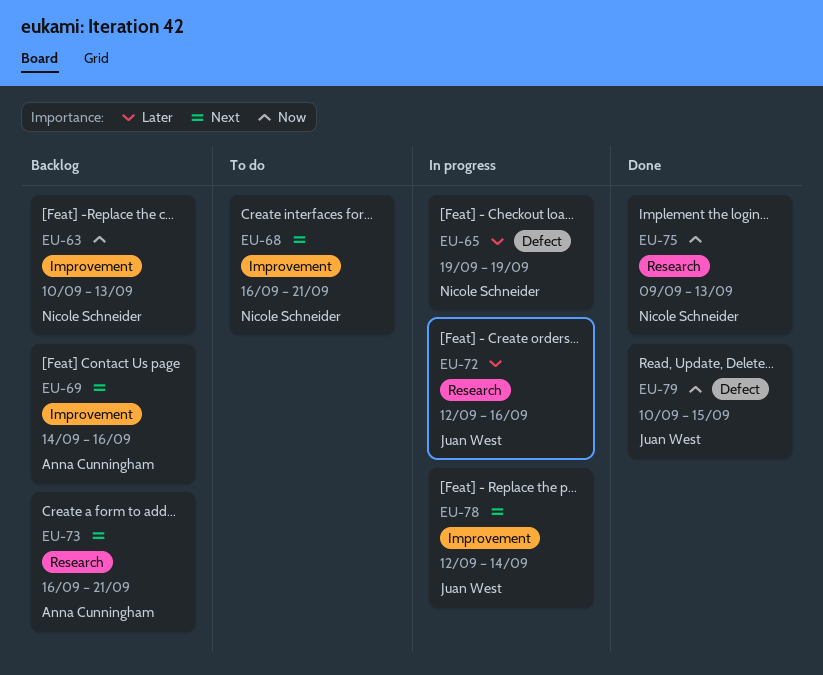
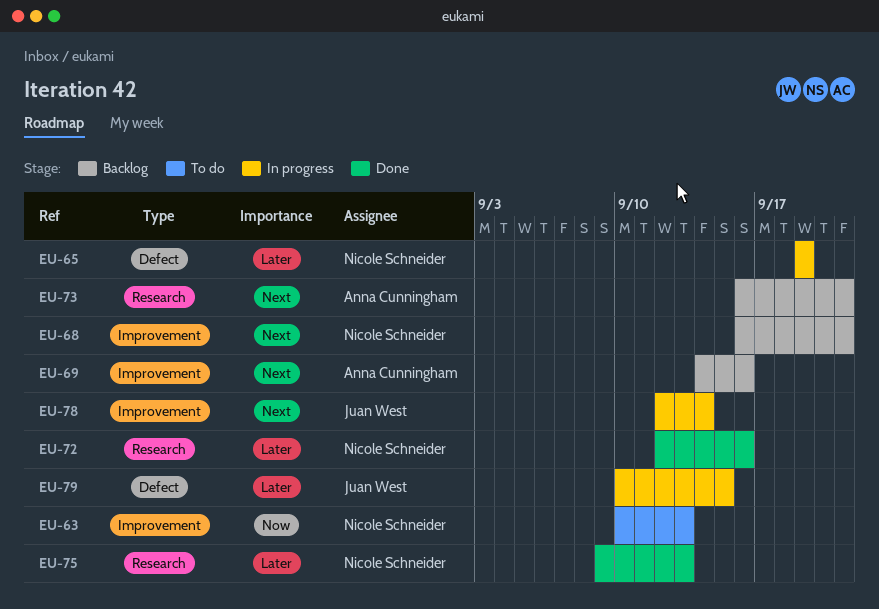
EU-63, status: Backlog -> To do
EU-68, status: To do -> Backlog
EU-72, status: In progress -> Done
EU-72, owner: Juan West -> Nicole Schneider
EU-75, priority: Now -> Later
EU-79, status: Done -> In progress
EU-79, priority: Now -> Later

